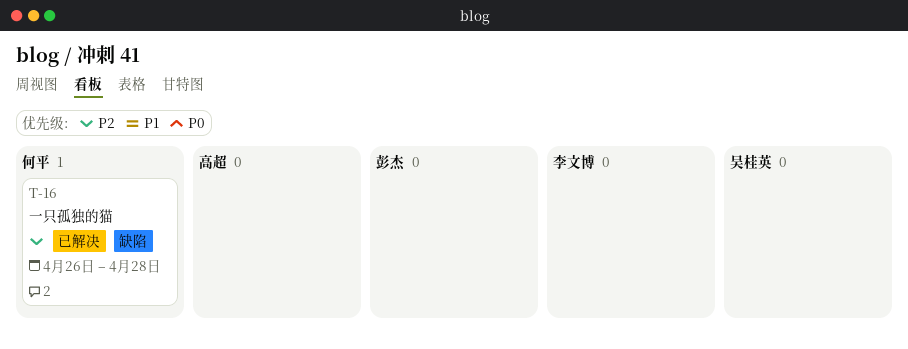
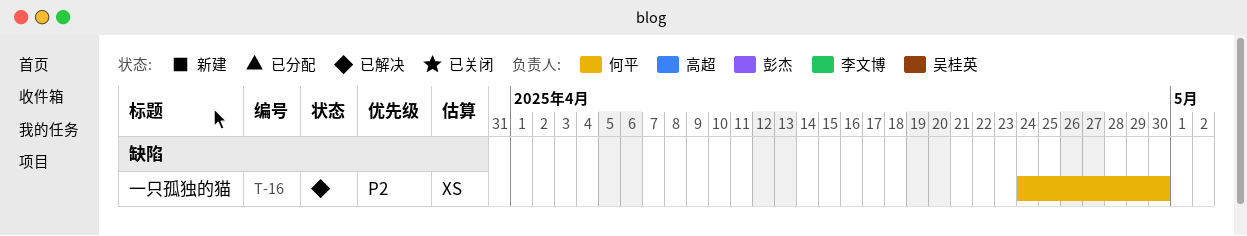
T-16, start: Apr 26 -> Apr 24
T-16, due: Apr 28 -> Apr 30

